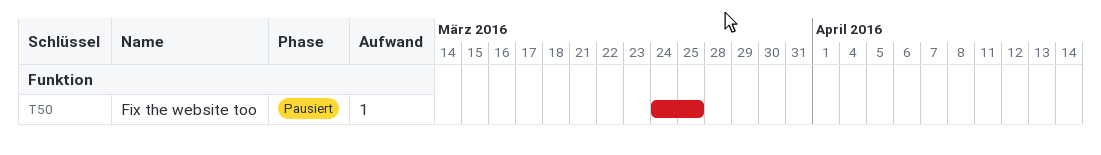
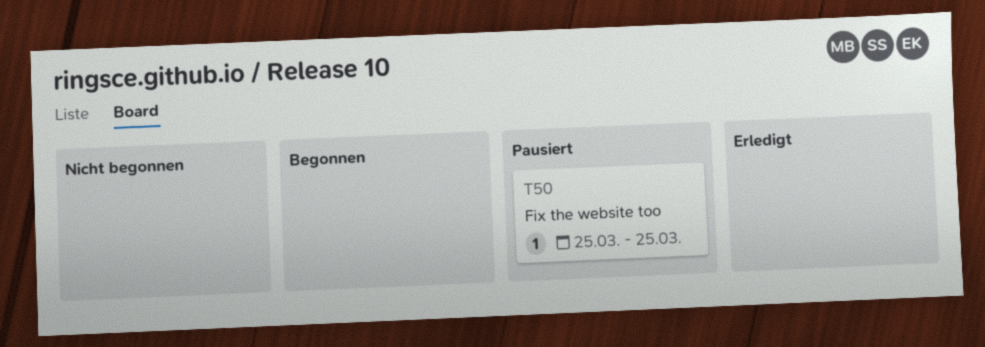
T50, start: Mar 24 -> Mar 25

